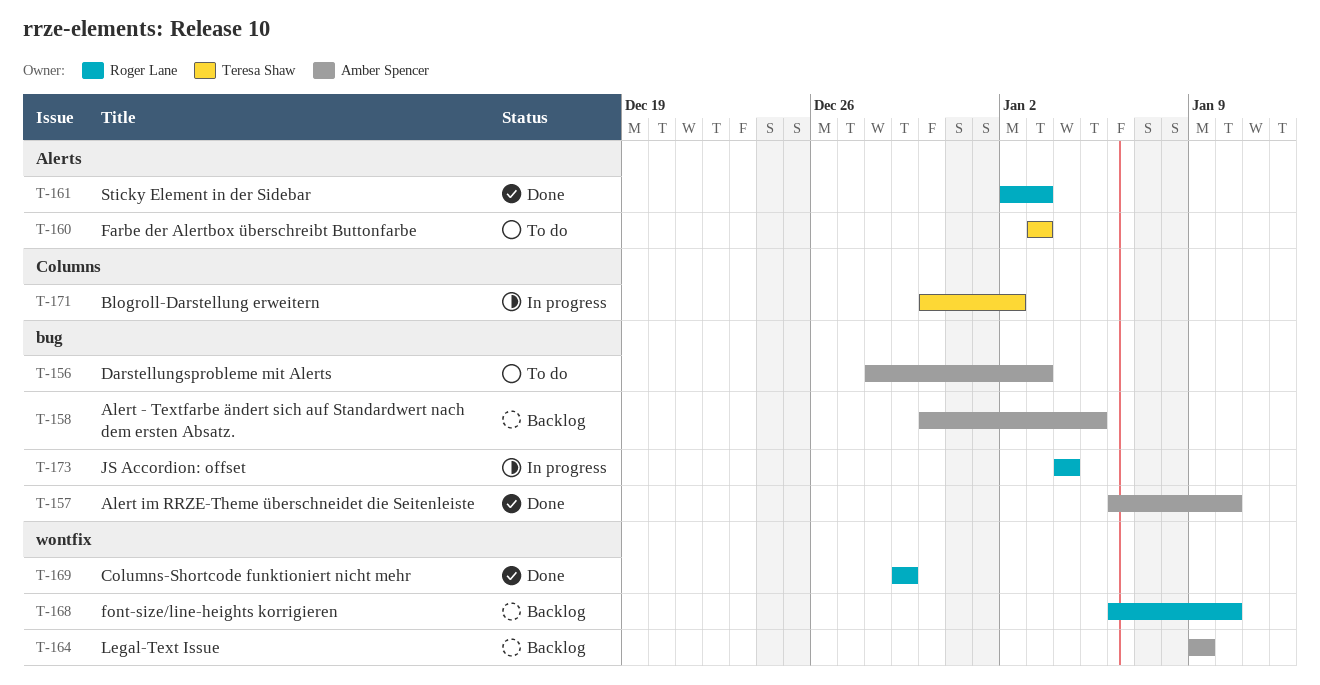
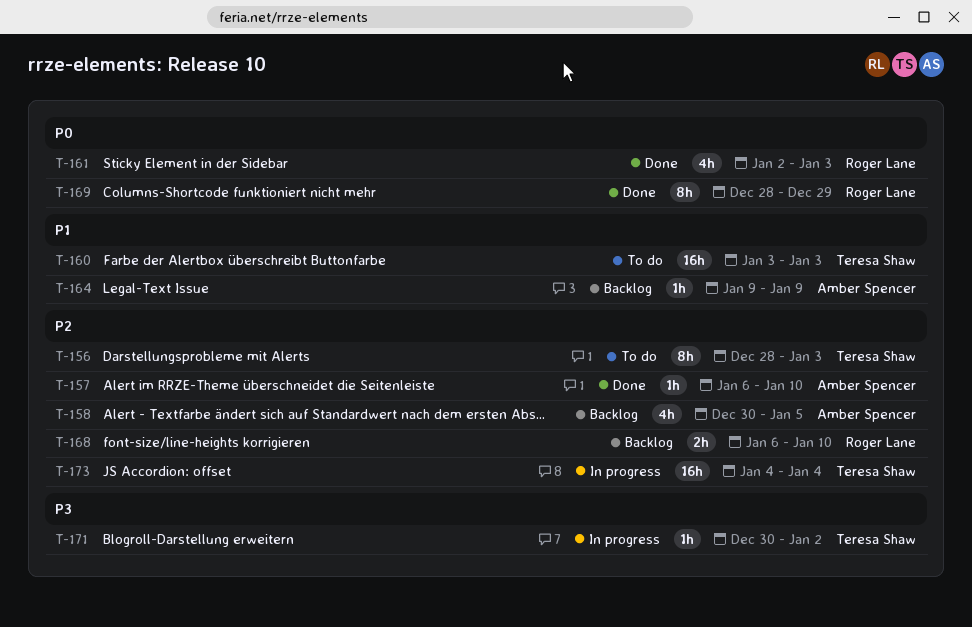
T-156, owner: Amber Spencer -> Teresa Shaw
T-169, start: Dec 29 -> Dec 28
T-173, owner: Roger Lane -> Teresa Shaw

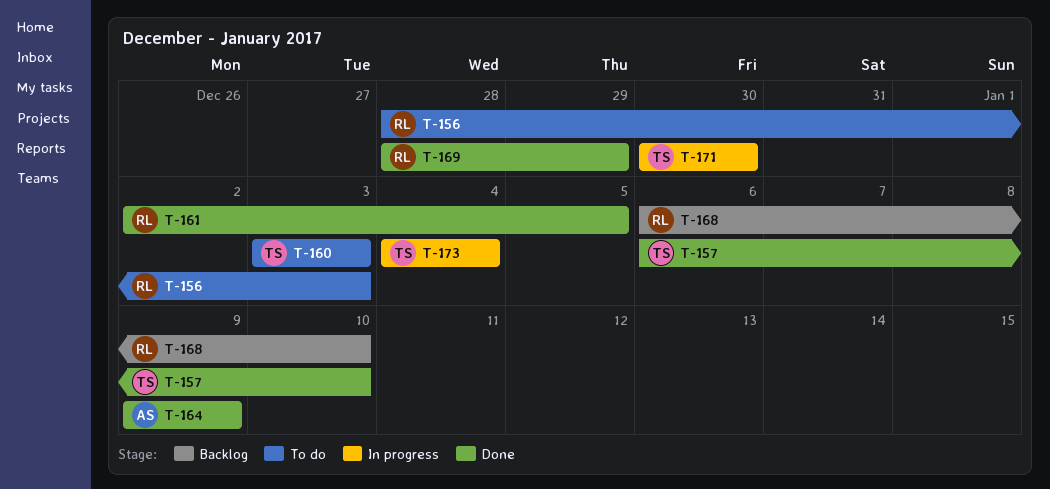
T-156, owner: Teresa Shaw -> Roger Lane
T-157, owner: Amber Spencer -> Teresa Shaw
T-158: present -> none
T-161, due: Jan 3 -> Jan 5
T-164, status: Backlog -> Done
T-171, due: Jan 2 -> Dec 30

